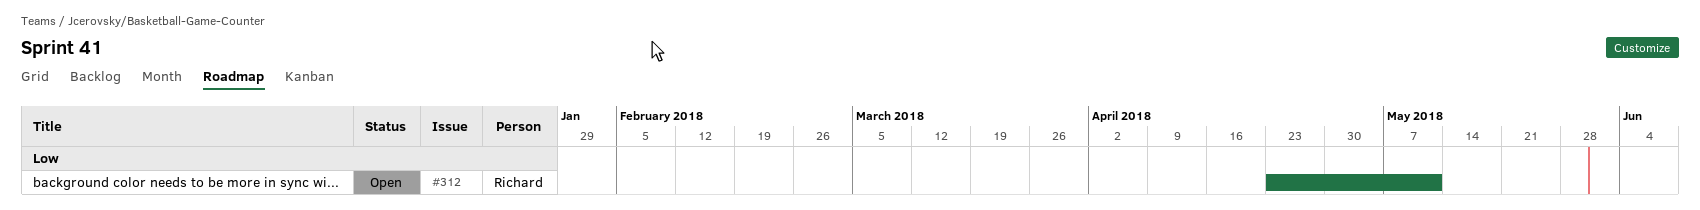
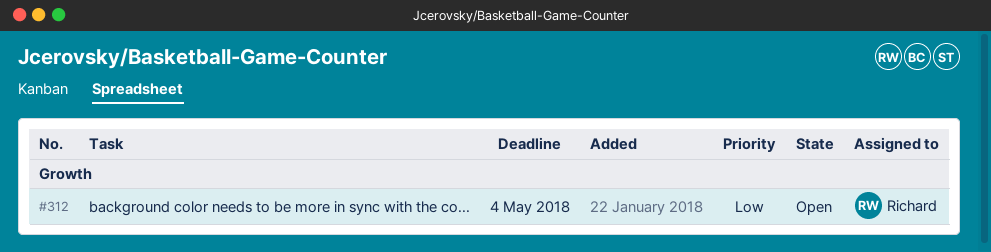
#312, due: May 11 -> May 4

